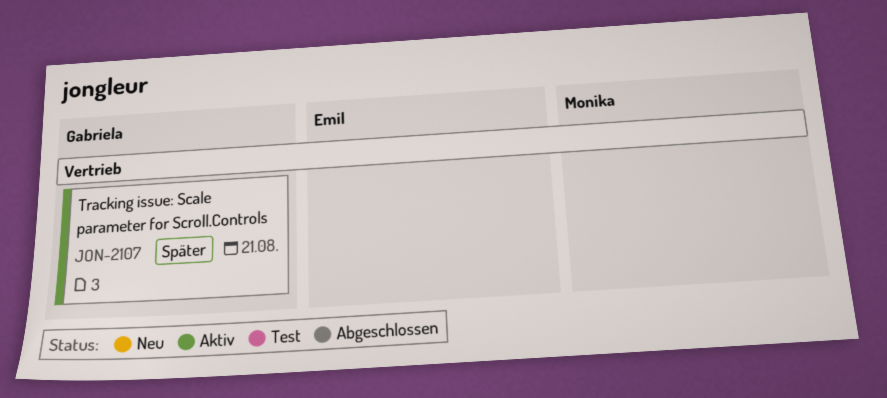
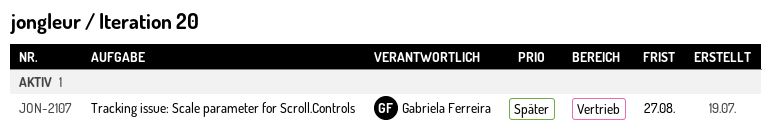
JON-2107, due: Aug 21 -> Aug 27

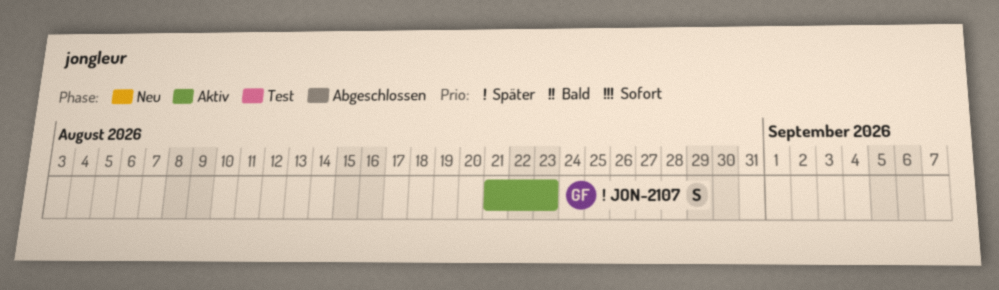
JON-2107, due: Aug 27 -> Aug 23

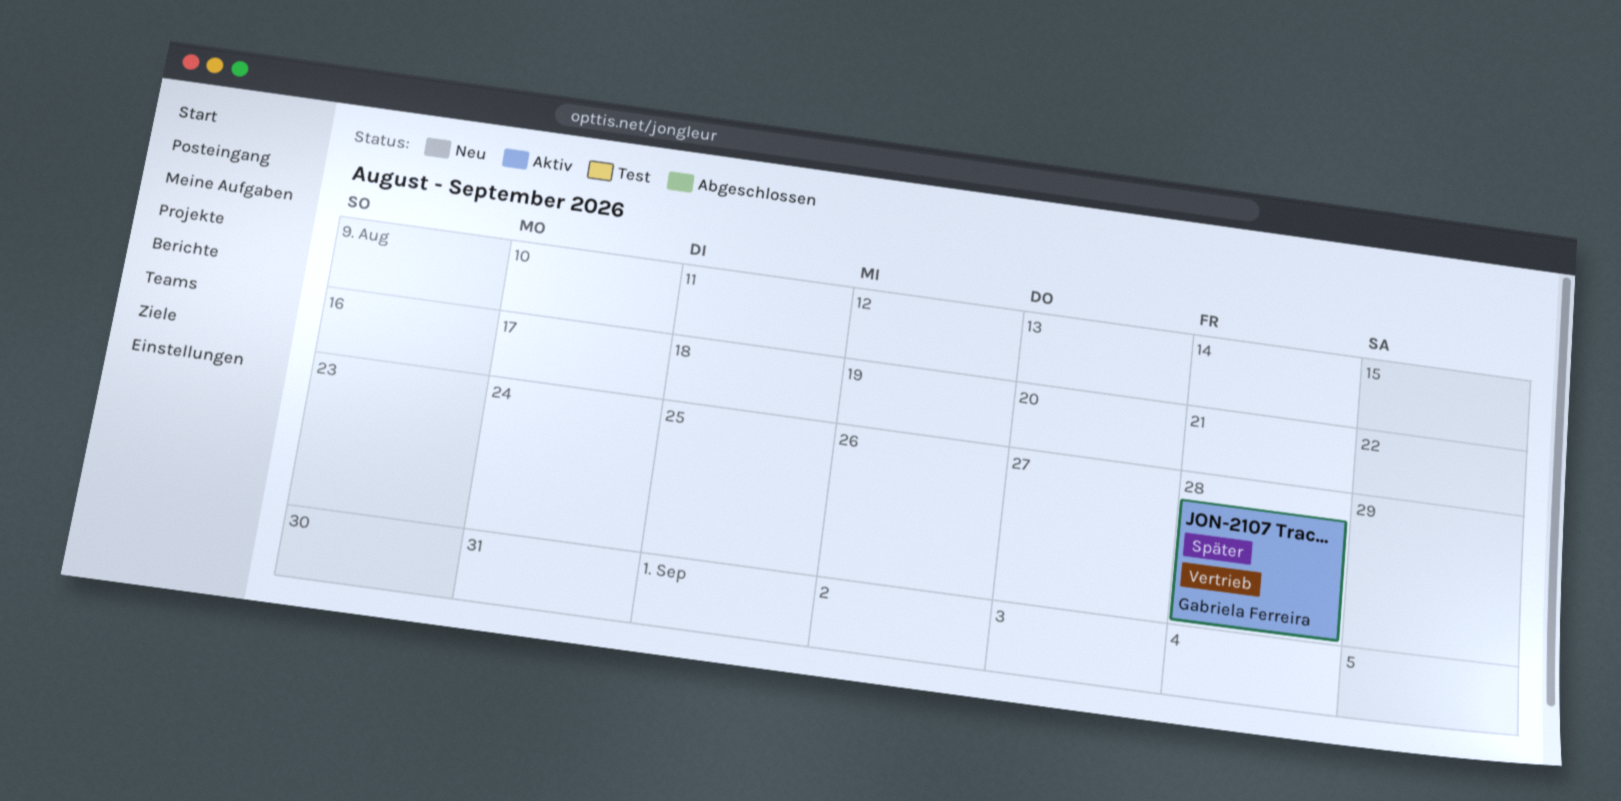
JON-2107, due: Aug 23 -> Aug 28

